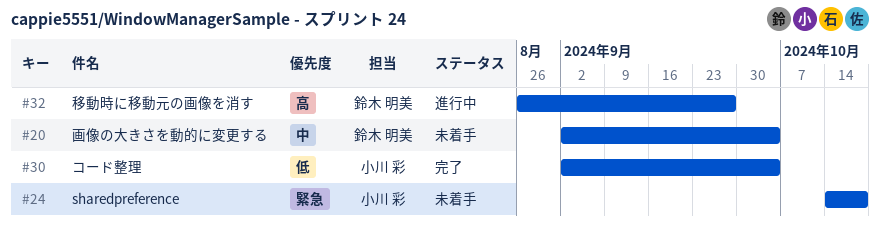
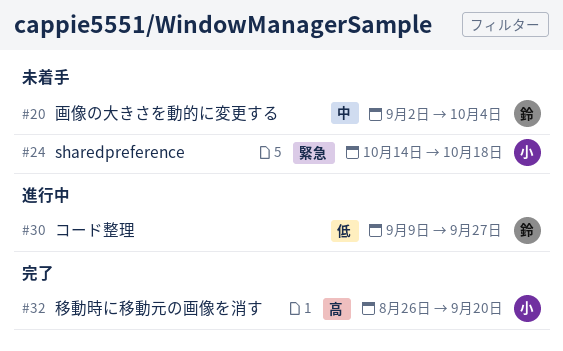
#30, status: 完了 -> 進行中
#30, owner: 小川 彩 -> 鈴木 明美
#30, start: Sep 2 -> Sep 9
#30, due: Oct 4 -> Sep 27
#32, status: 進行中 -> 完了
#32, owner: 鈴木 明美 -> 小川 彩
#32, due: Sep 27 -> Sep 20

